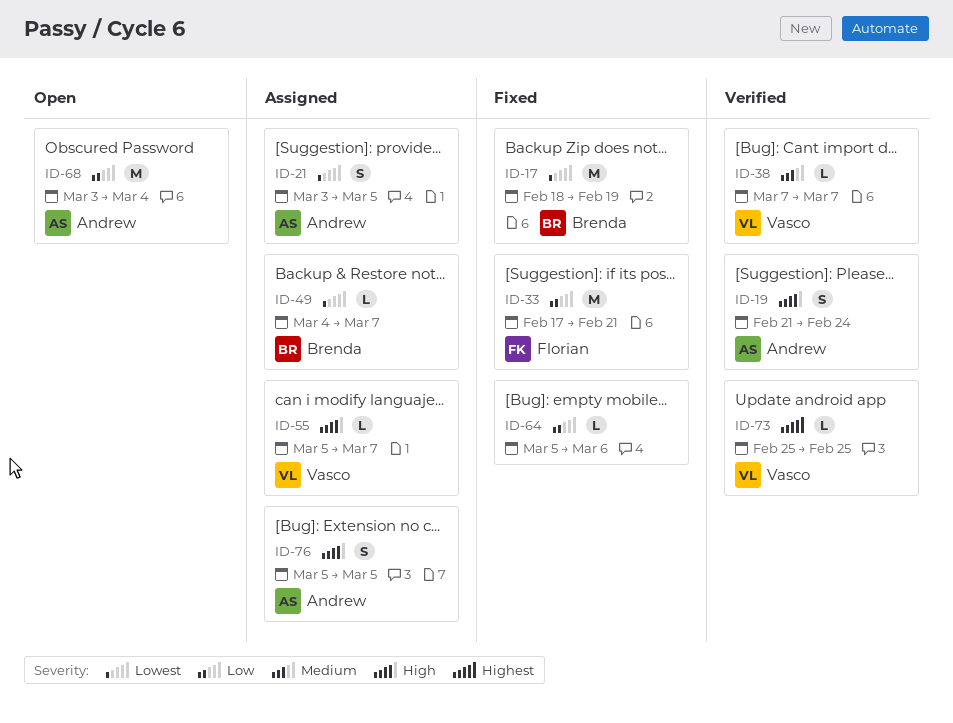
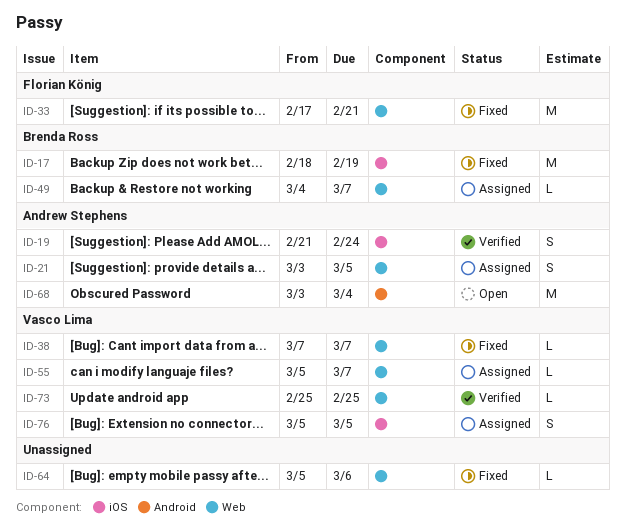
ID-38, status: Verified -> Fixed
ID-76, owner: Andrew Stephens -> Vasco Lima

